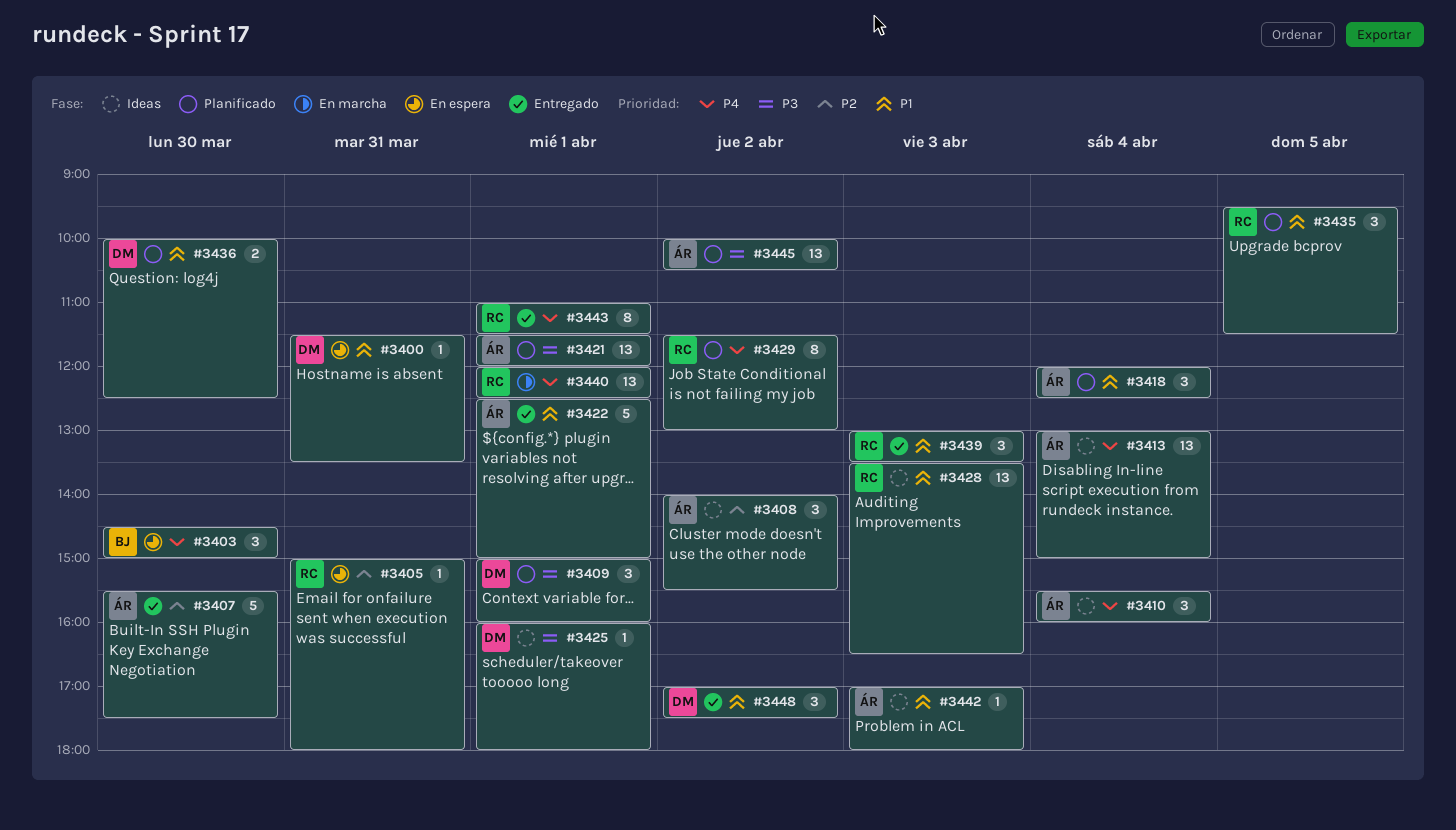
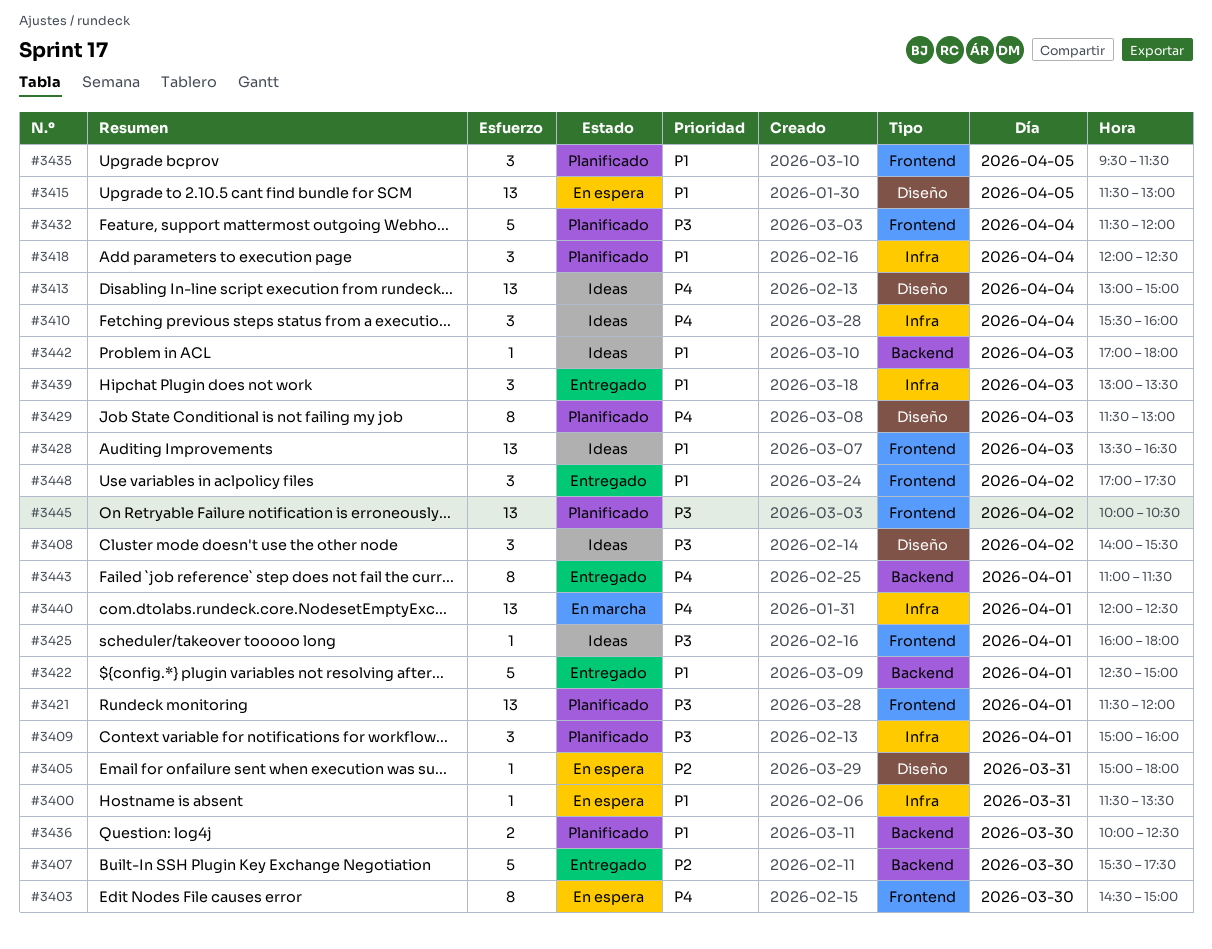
#3403, estimate: 3 -> 8
#3408, priority: P2 -> P3
#3415: none -> present
#3429, day: Apr 2 -> Apr 3
#3432: none -> present

